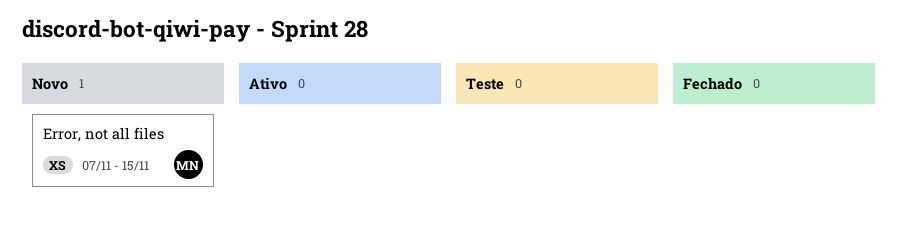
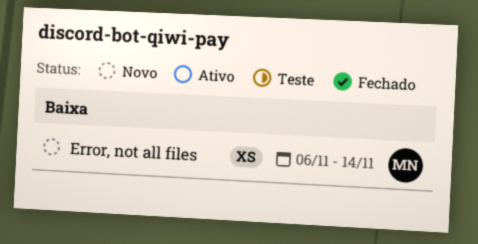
Error, not all files, start: Nov 7 -> Nov 6
Error, not all files, due: Nov 15 -> Nov 14

